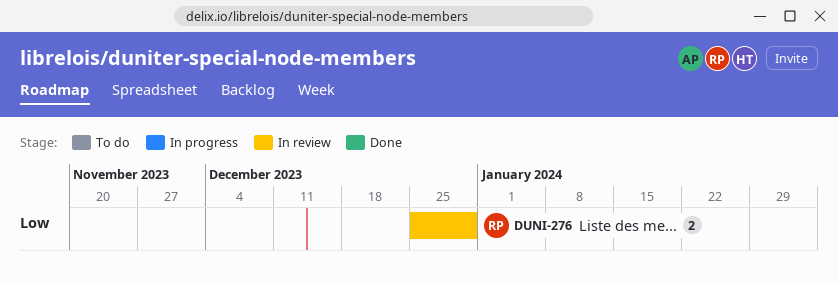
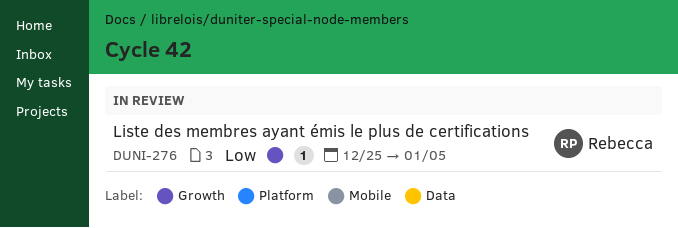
DUNI-276, estimate: 2 -> 1
DUNI-276, due: Dec 29 -> Jan 5

